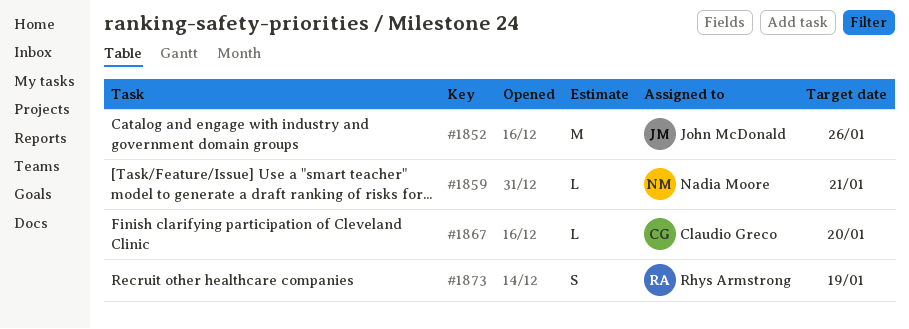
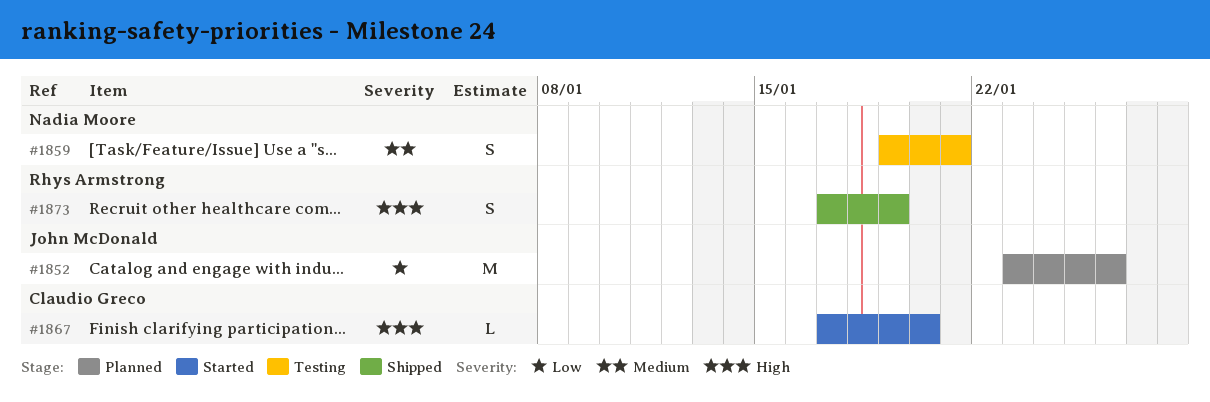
#1859, estimate: L -> S

